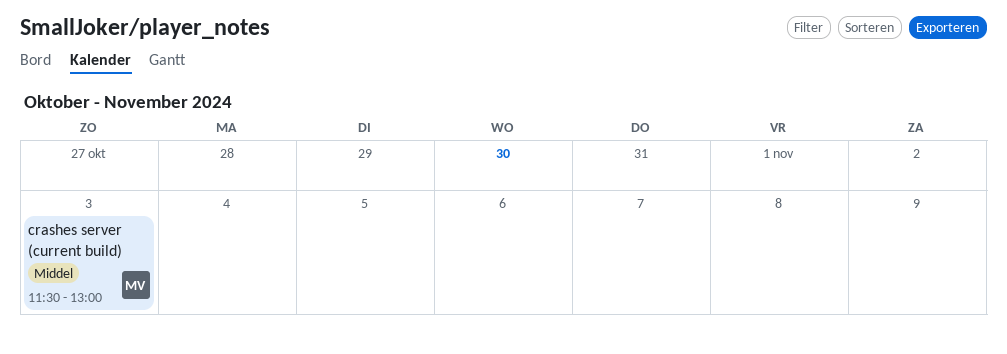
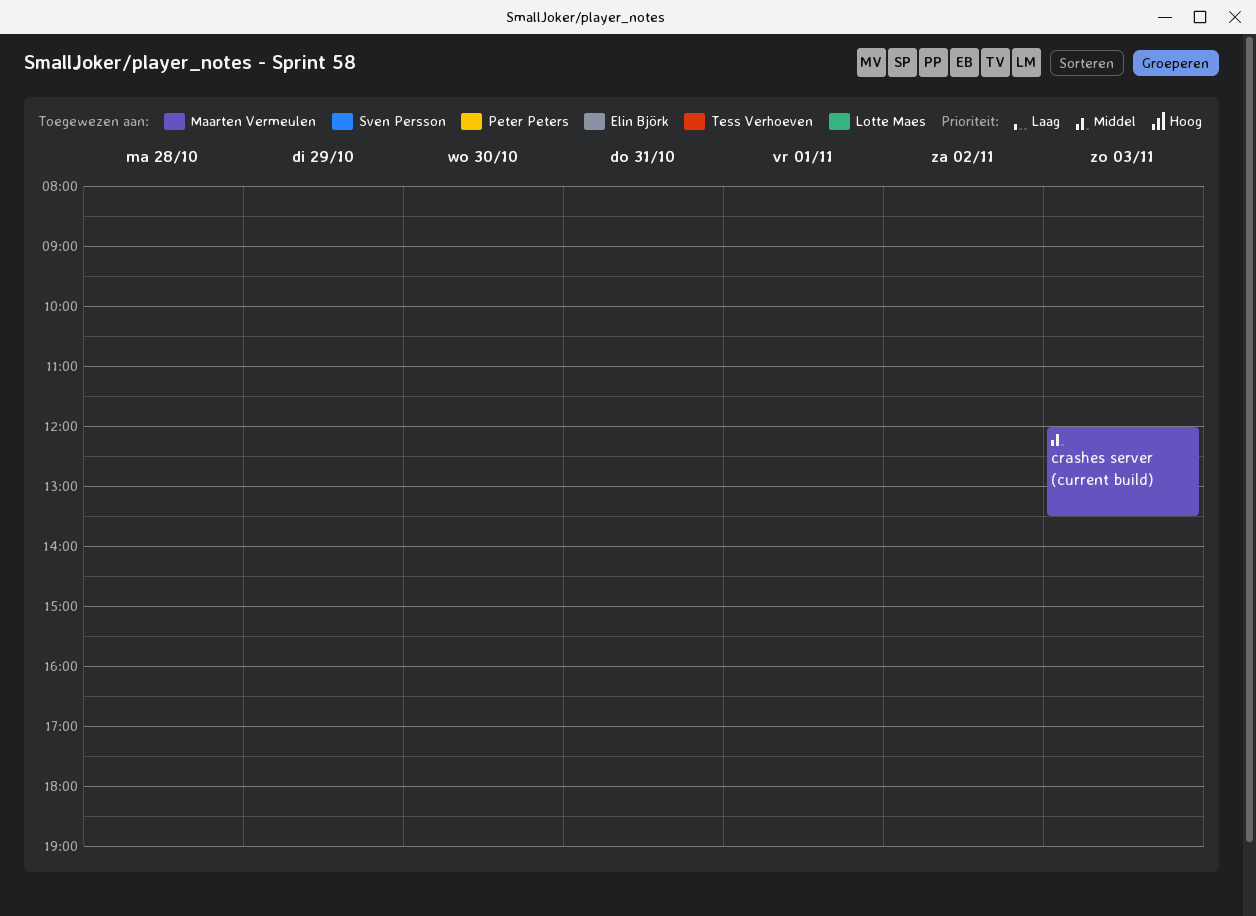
crashes server (current build), begins: 11:30 -> 12:00
crashes server (current build), ends: 13:00 -> 13:30

